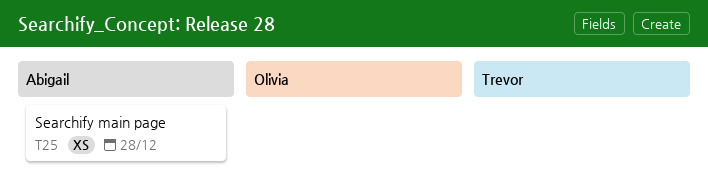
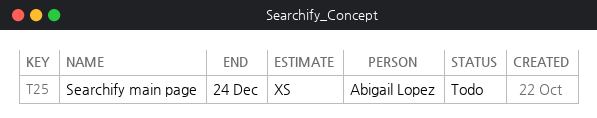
T25, due: Dec 28 -> Dec 24

